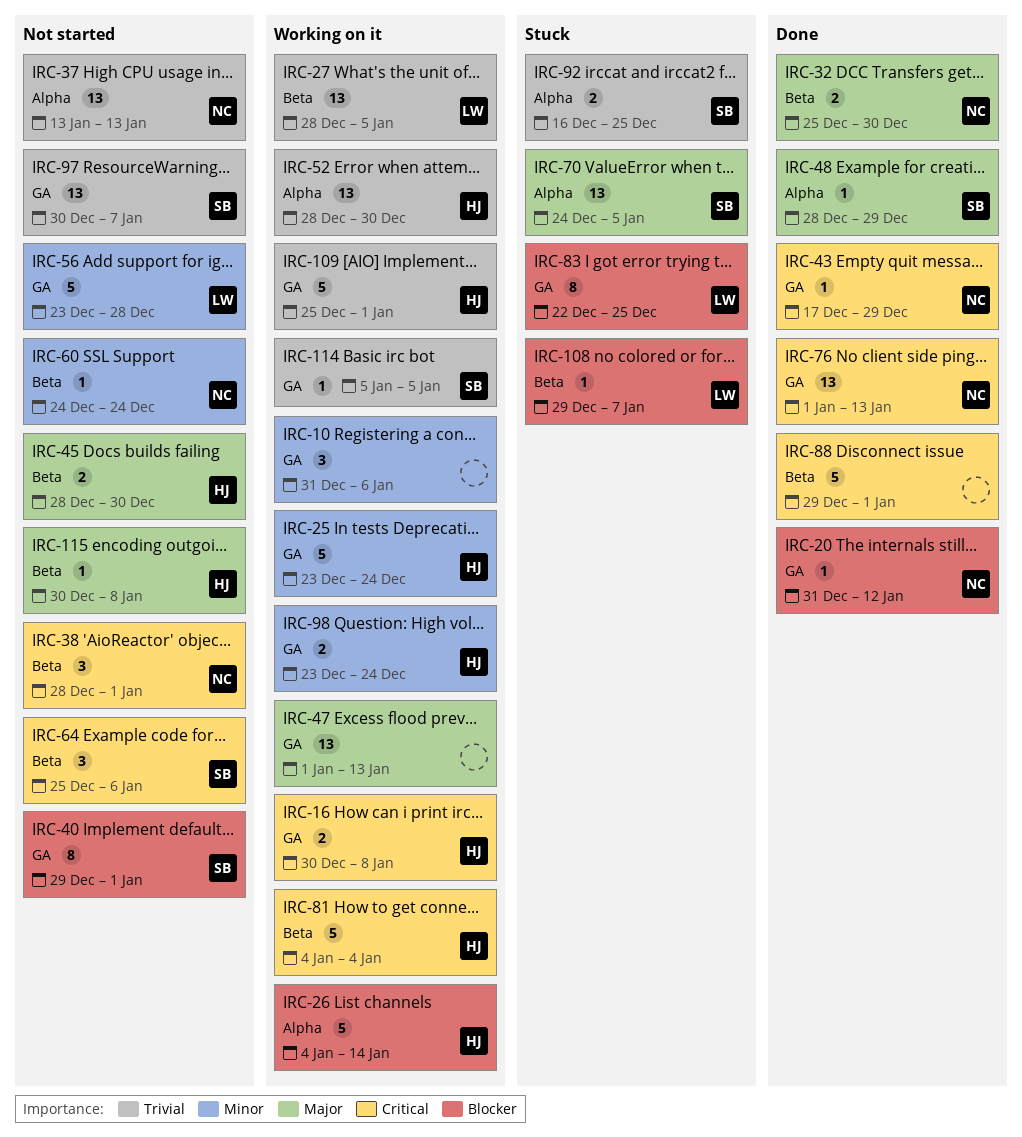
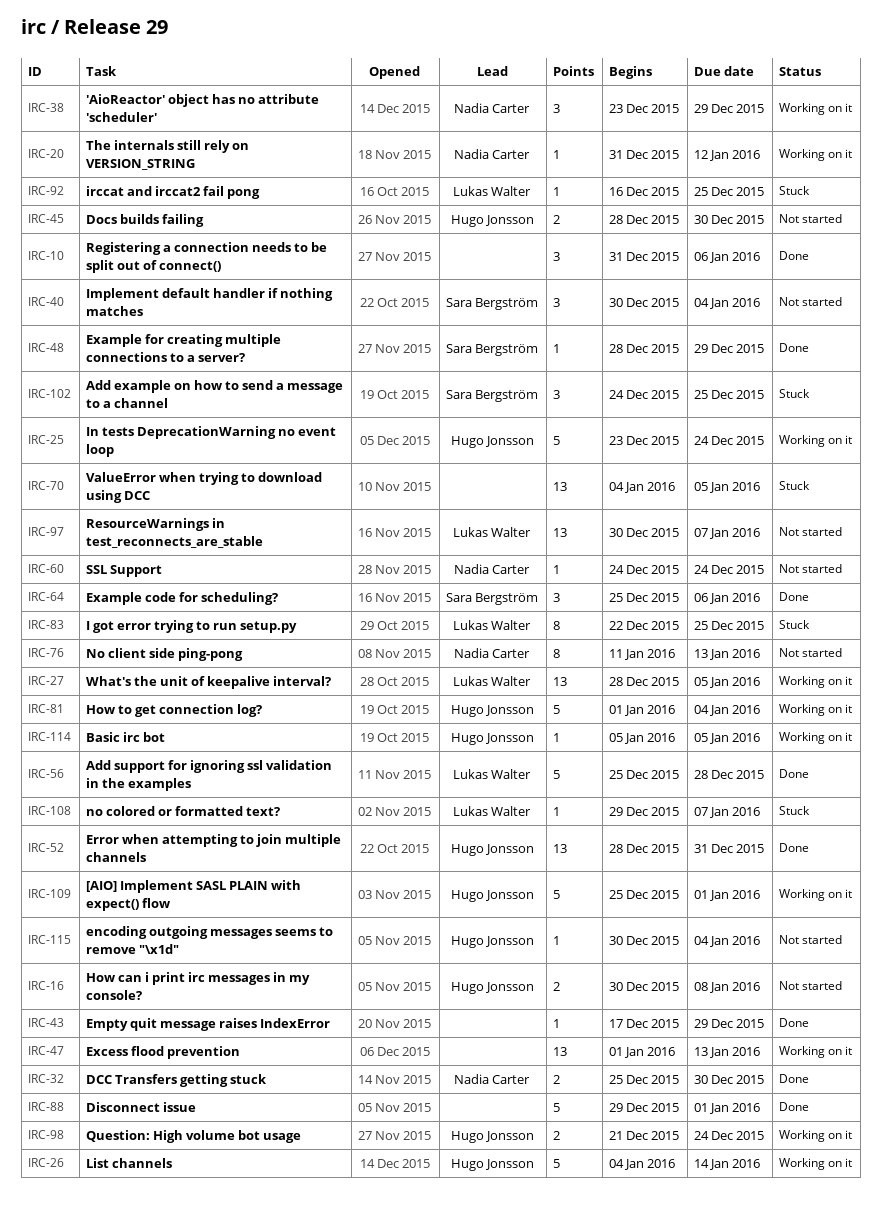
IRC-10, status: Working on it -> Done
IRC-16, status: Working on it -> Not started
IRC-20, status: Done -> Working on it
IRC-37: present -> none
IRC-38, status: Not started -> Working on it
IRC-38, start: Dec 28 -> Dec 23
IRC-38, due: Jan 1 -> Dec 29
IRC-40, estimate: 8 -> 3
IRC-40, start: Dec 29 -> Dec 30
IRC-40, due: Jan 1 -> Jan 4
IRC-43, owner: Nadia Carter -> none
IRC-52, status: Working on it -> Done
IRC-52, due: Dec 30 -> Dec 31
IRC-56, status: Not started -> Done
IRC-56, start: Dec 23 -> Dec 25
IRC-64, status: Not started -> Done
IRC-70, owner: Sara Bergström -> none
IRC-70, start: Dec 24 -> Jan 4
IRC-76, status: Done -> Not started
IRC-76, estimate: 13 -> 8
IRC-76, start: Jan 1 -> Jan 11
IRC-81, start: Jan 4 -> Jan 1
IRC-92, owner: Sara Bergström -> Lukas Walter
IRC-92, estimate: 2 -> 1
IRC-97, owner: Sara Bergström -> Lukas Walter
IRC-98, start: Dec 23 -> Dec 21
IRC-102: none -> present
IRC-114, owner: Sara Bergström -> Hugo Jonsson
IRC-115, due: Jan 8 -> Jan 4

